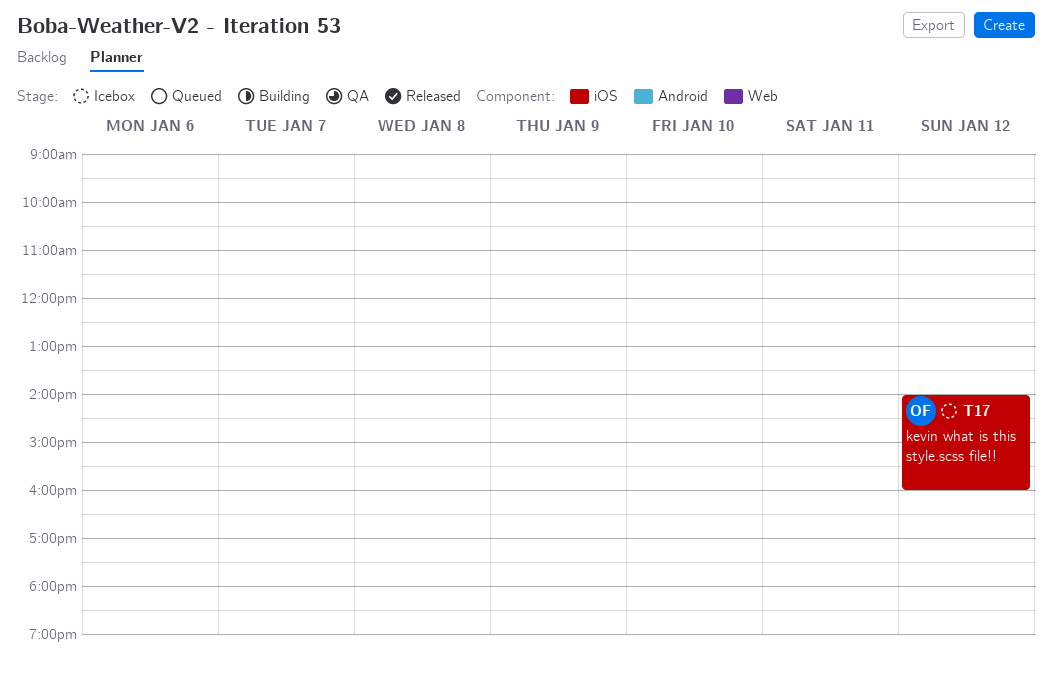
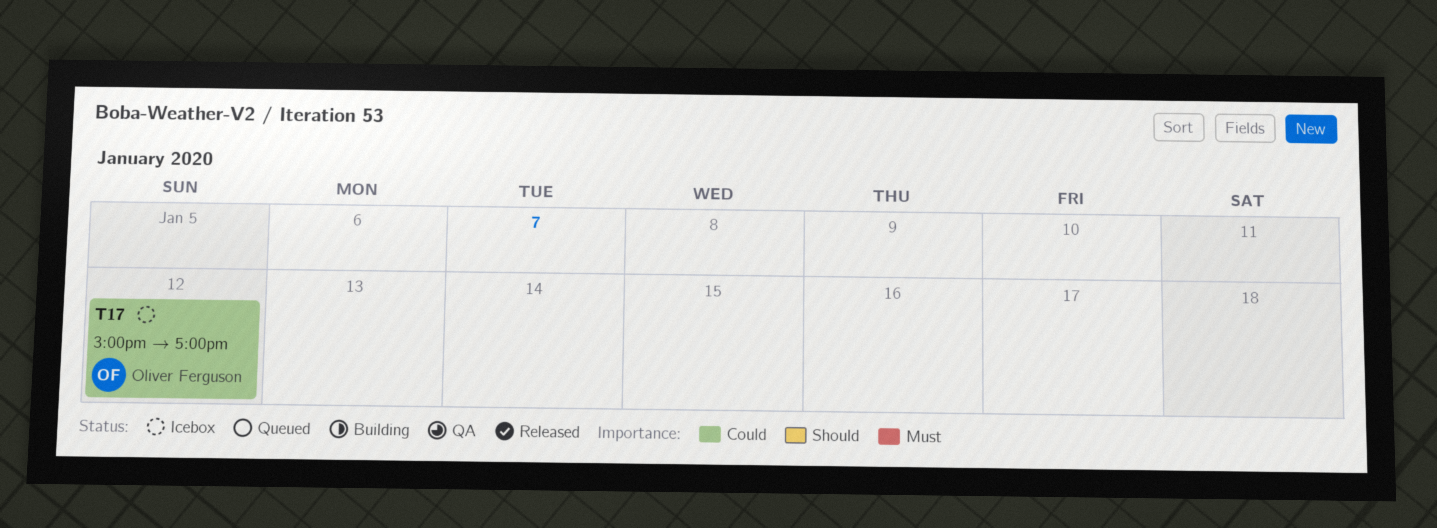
T17, begins: 14:00 -> 15:00
T17, ends: 16:00 -> 17:00

